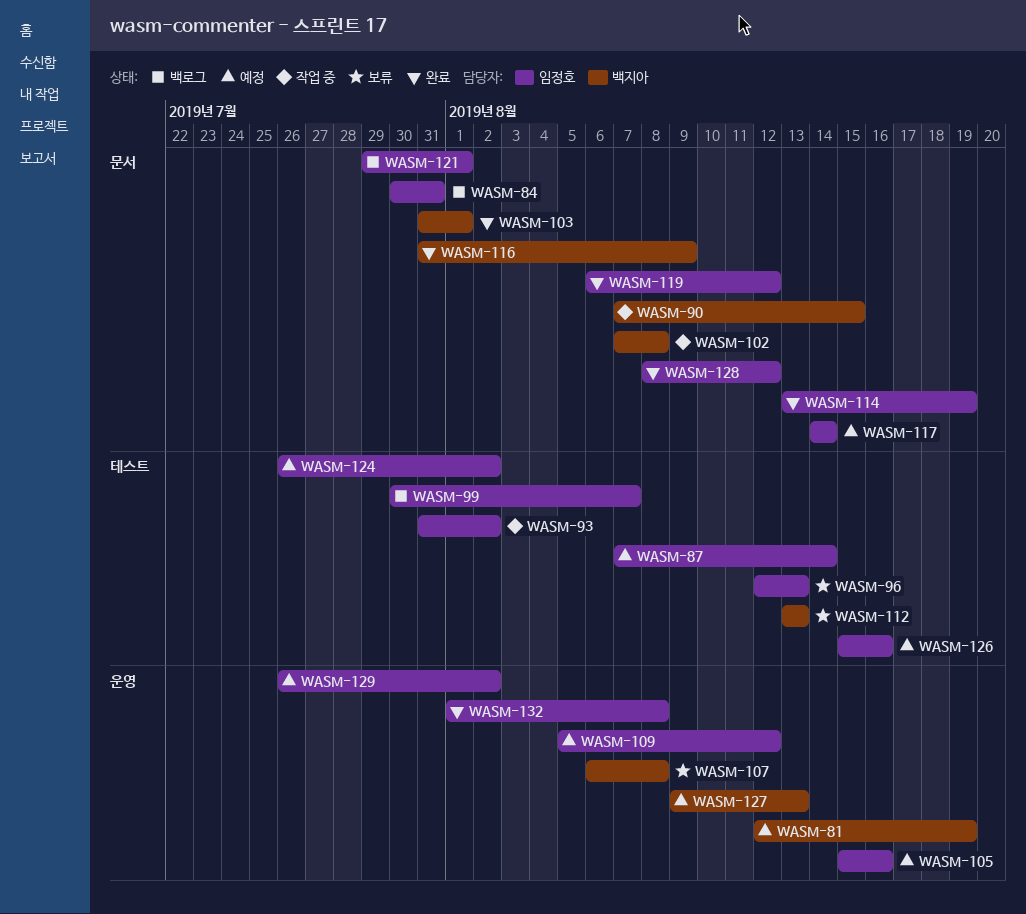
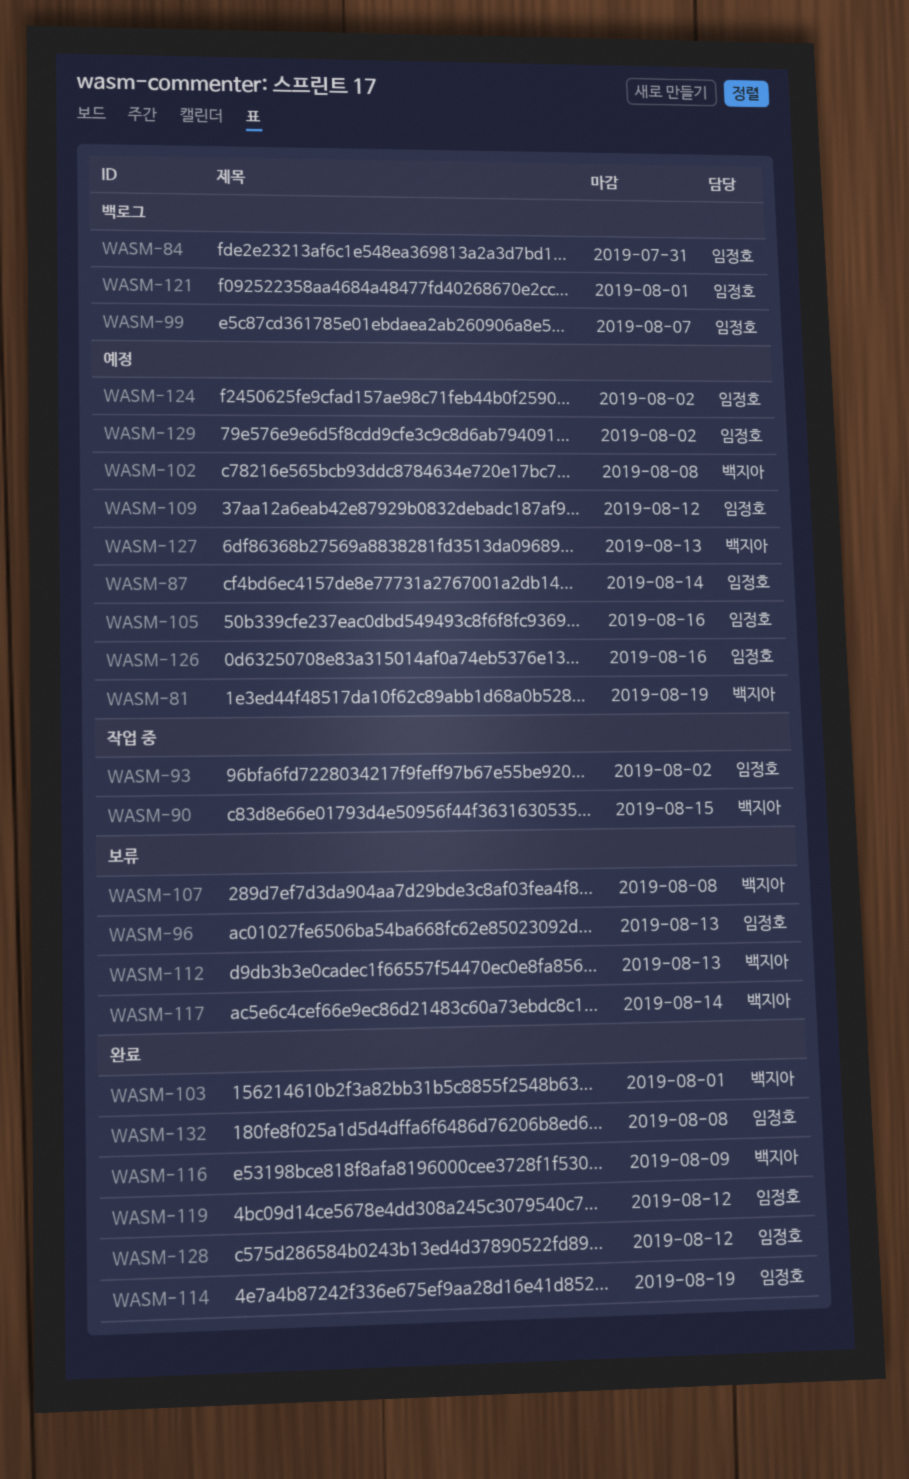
WASM-102, status: 작업 중 -> 예정
WASM-117, status: 예정 -> 보류
WASM-117, owner: 임정호 -> 백지아

